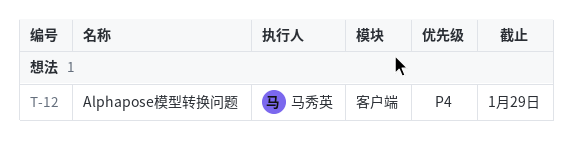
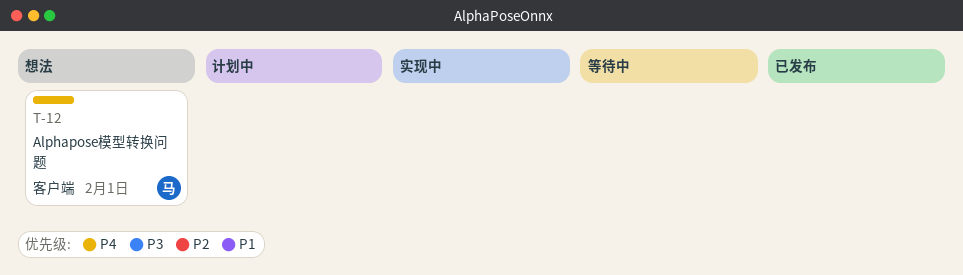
T-12, due: Jan 29 -> Feb 1

